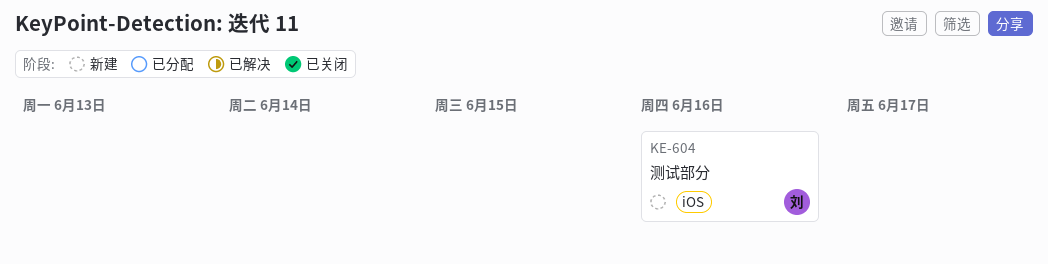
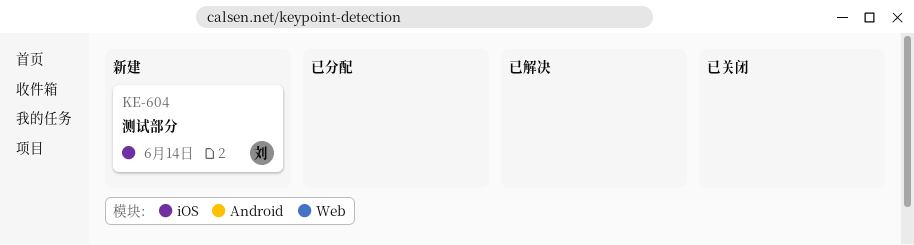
KE-604, due: Jun 16 -> Jun 14

